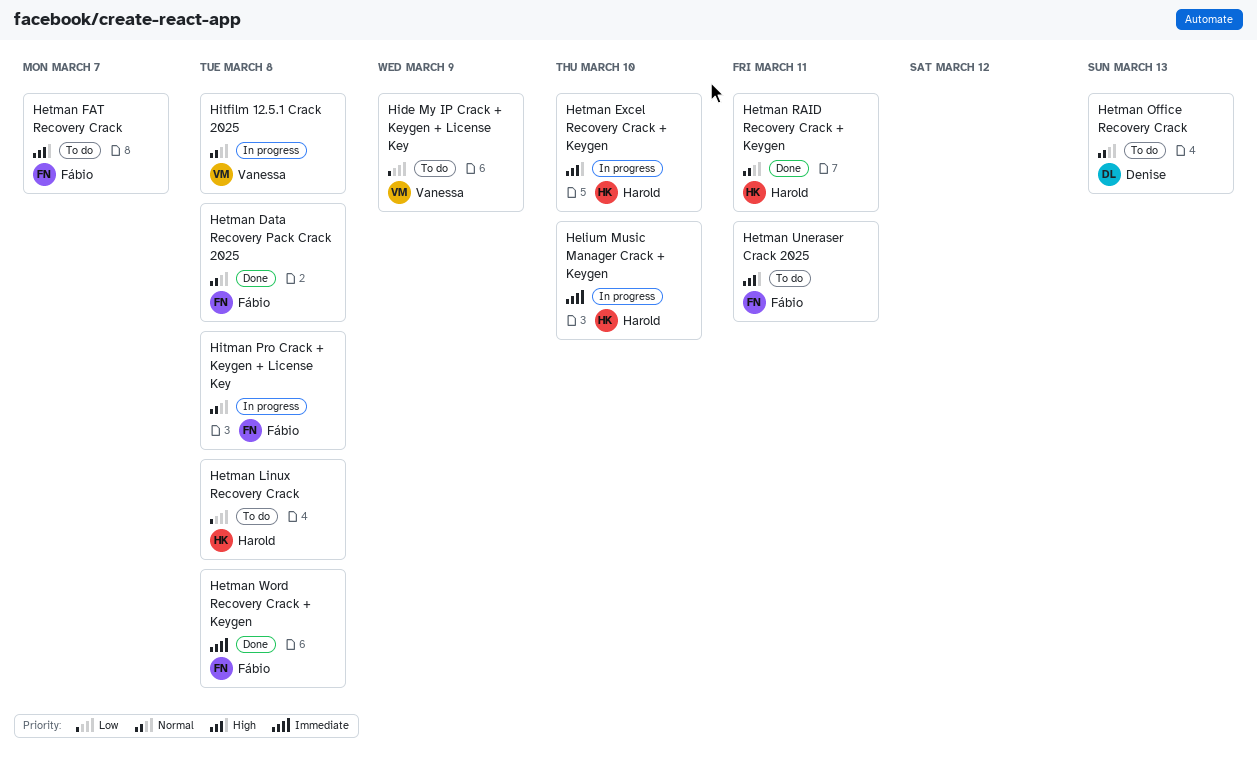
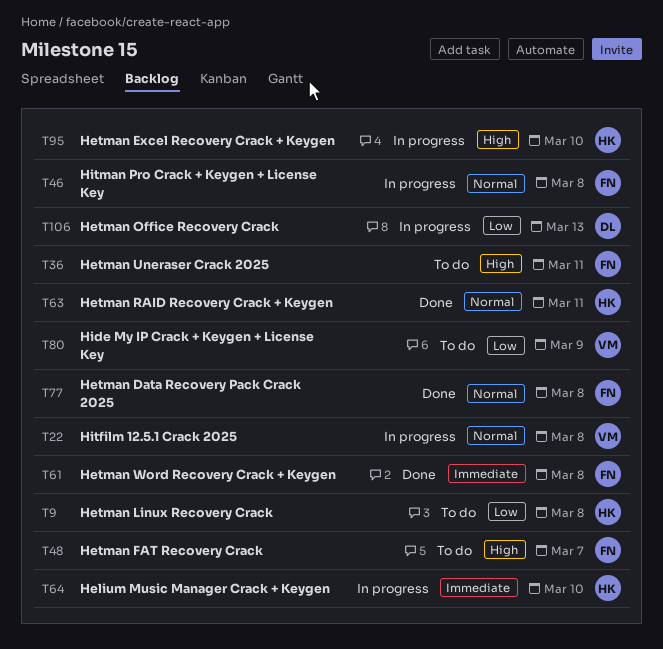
Hetman Office Recovery Crack, status: To do -> In progress
Hetman Office Recovery Crack, priority: Normal -> Low

